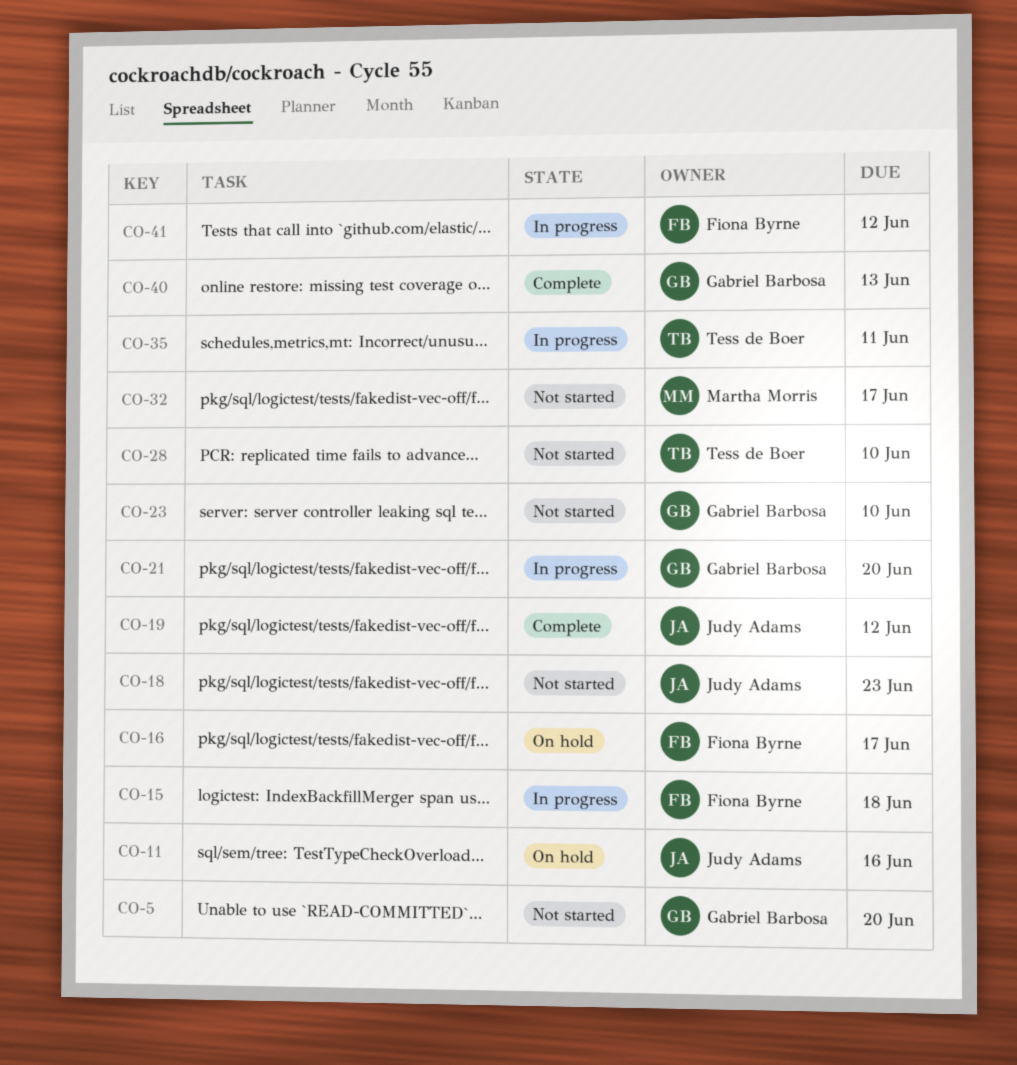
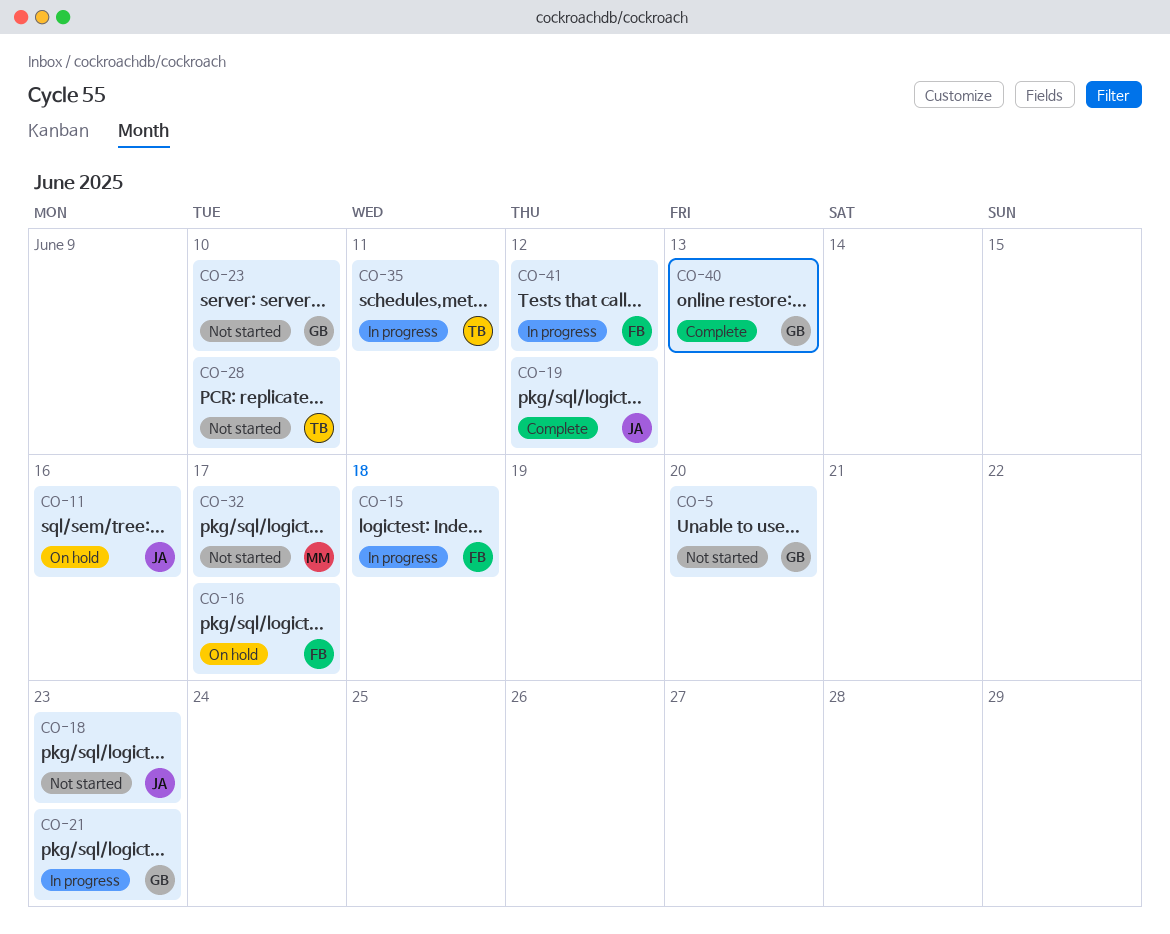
CO-21, due: Jun 20 -> Jun 23

